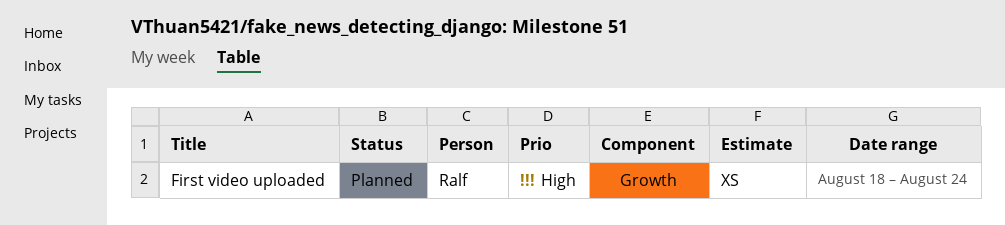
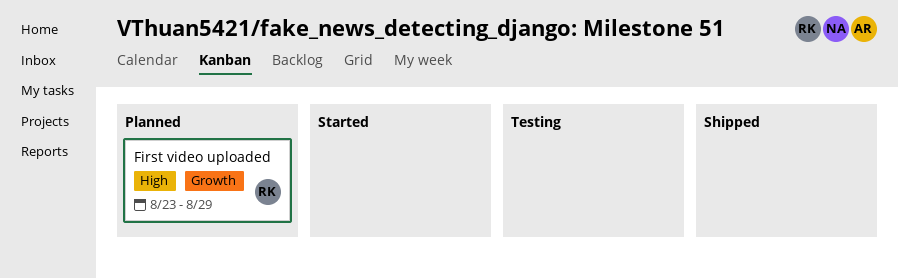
First video uploaded, start: Aug 18 -> Aug 23
First video uploaded, due: Aug 24 -> Aug 29

